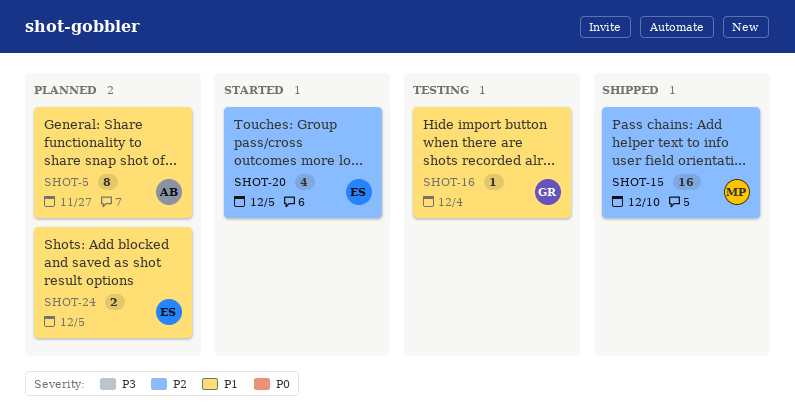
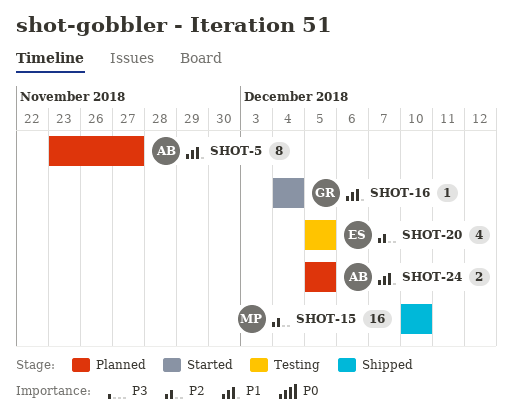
SHOT-16, status: Testing -> Started
SHOT-20, status: Started -> Testing
SHOT-24, owner: ES -> AB

